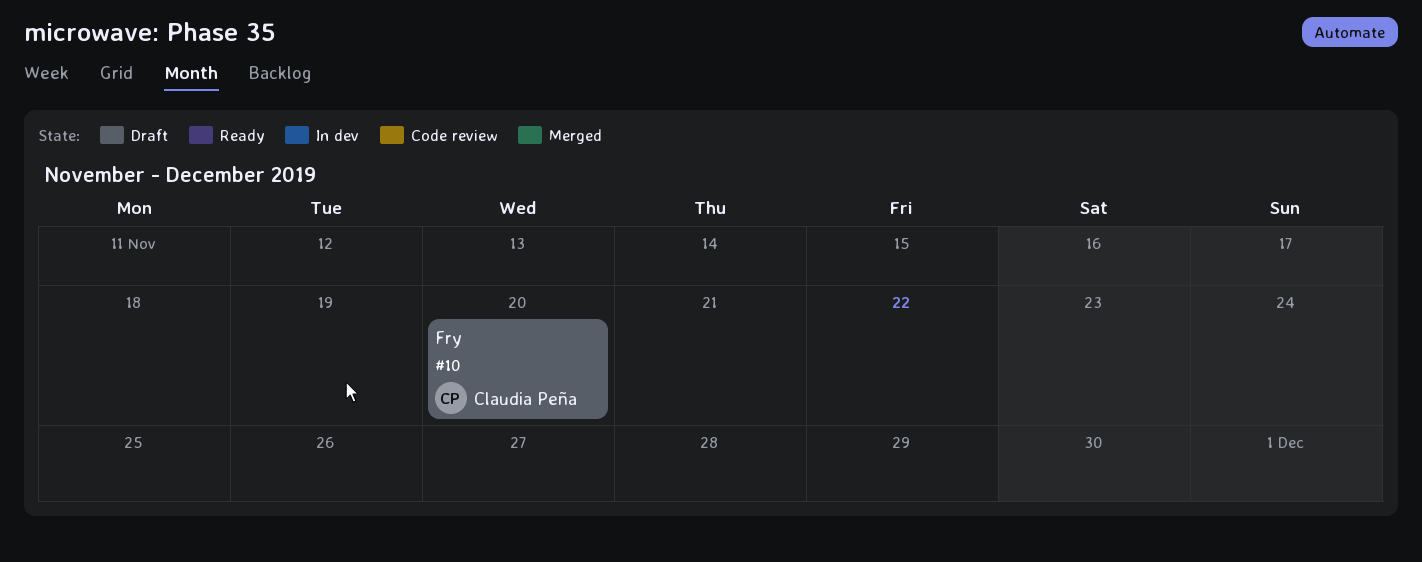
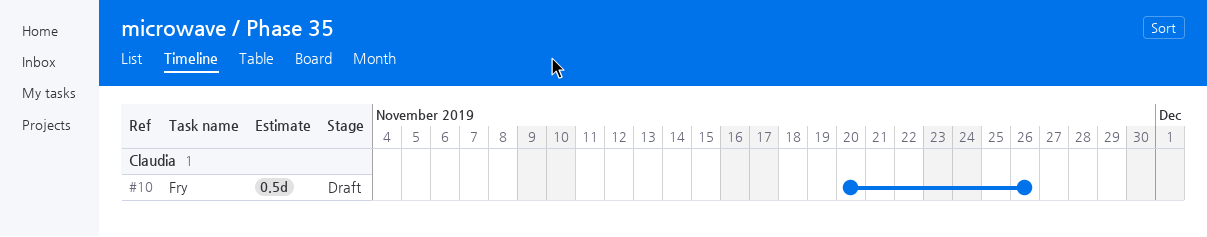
#10, due: Nov 20 -> Nov 26

